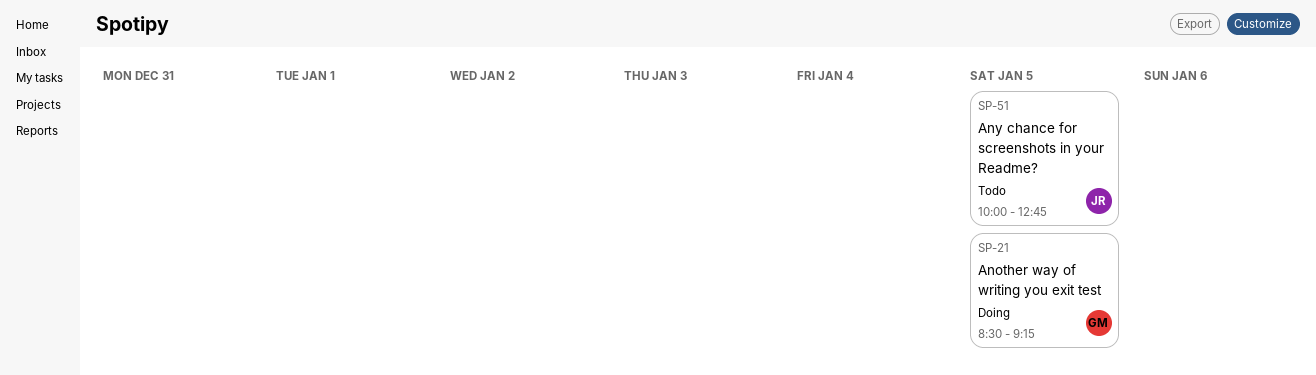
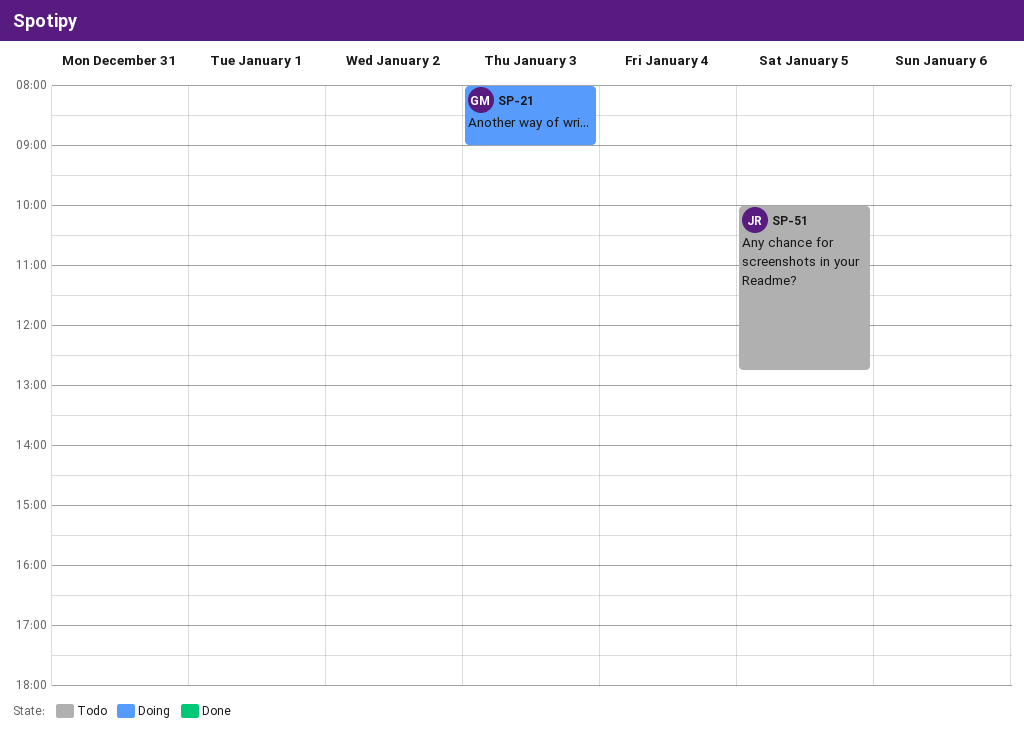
SP-21, day: Jan 5 -> Jan 3
SP-21, begins: 08:30 -> 08:00
SP-21, ends: 09:15 -> 09:00

